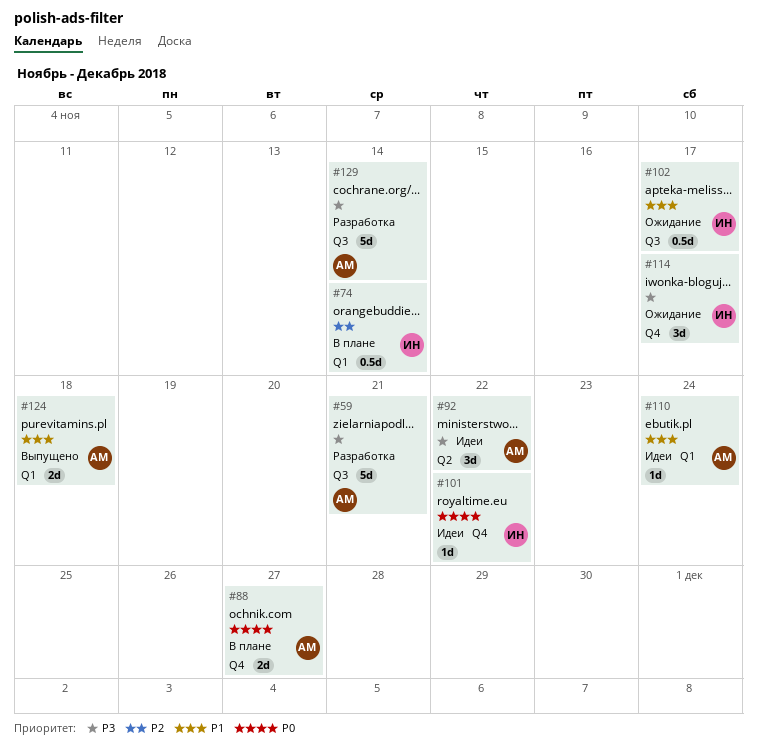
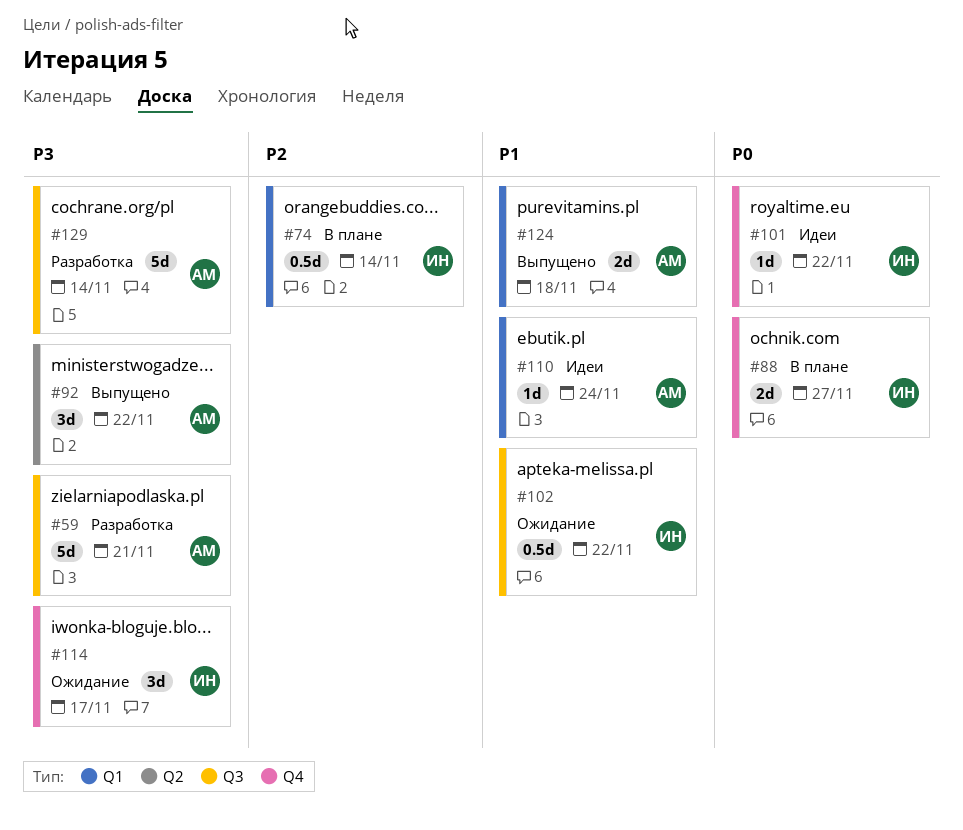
#88, owner: АМ -> ИН
#92, status: Идеи -> Выпущено
#102, due: Nov 17 -> Nov 22

